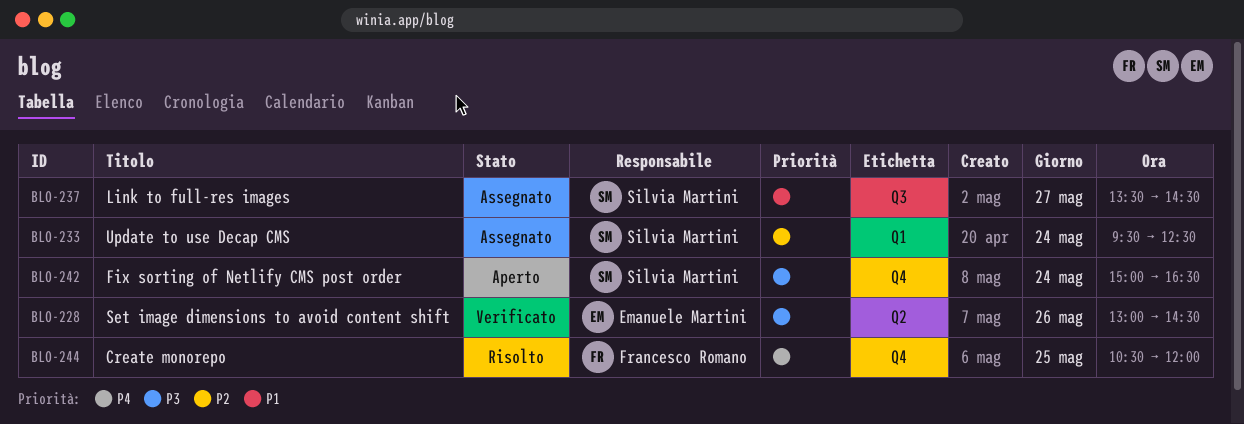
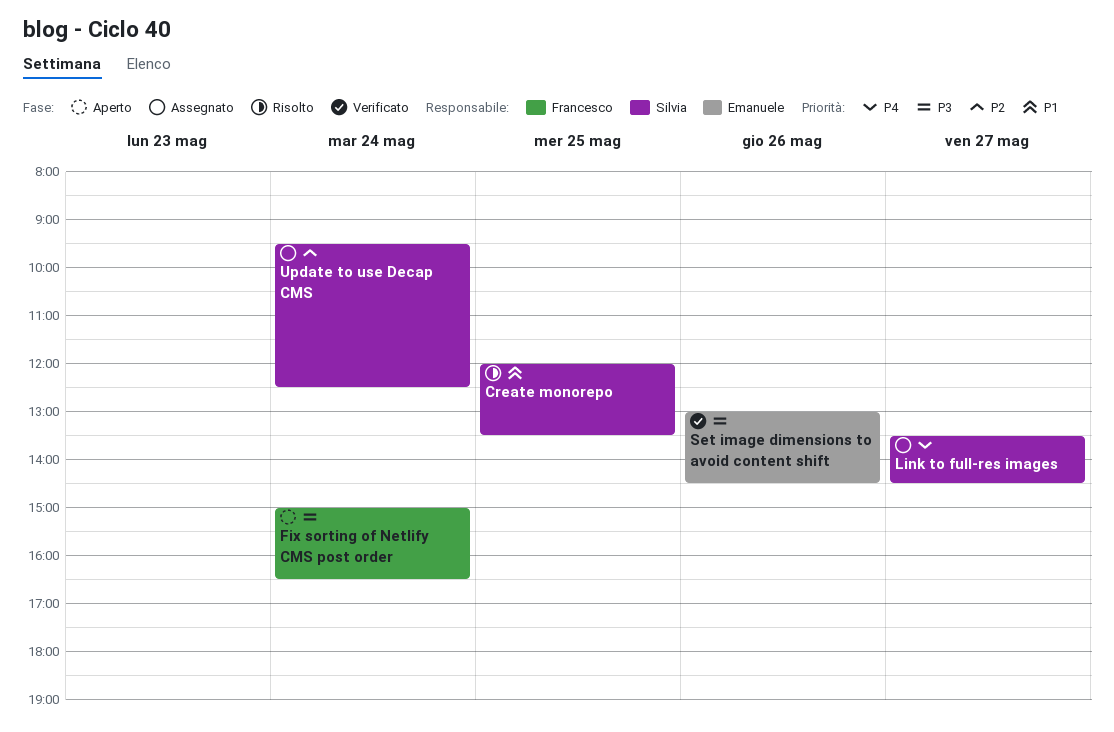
Create monorepo, owner: Francesco Romano -> Silvia Martini
Create monorepo, priority: P4 -> P1
Create monorepo, begins: 10:30 -> 12:00
Create monorepo, ends: 12:00 -> 13:30
Fix sorting of Netlify CMS post order, owner: Silvia Martini -> Francesco Romano
Link to full-res images, priority: P1 -> P4

